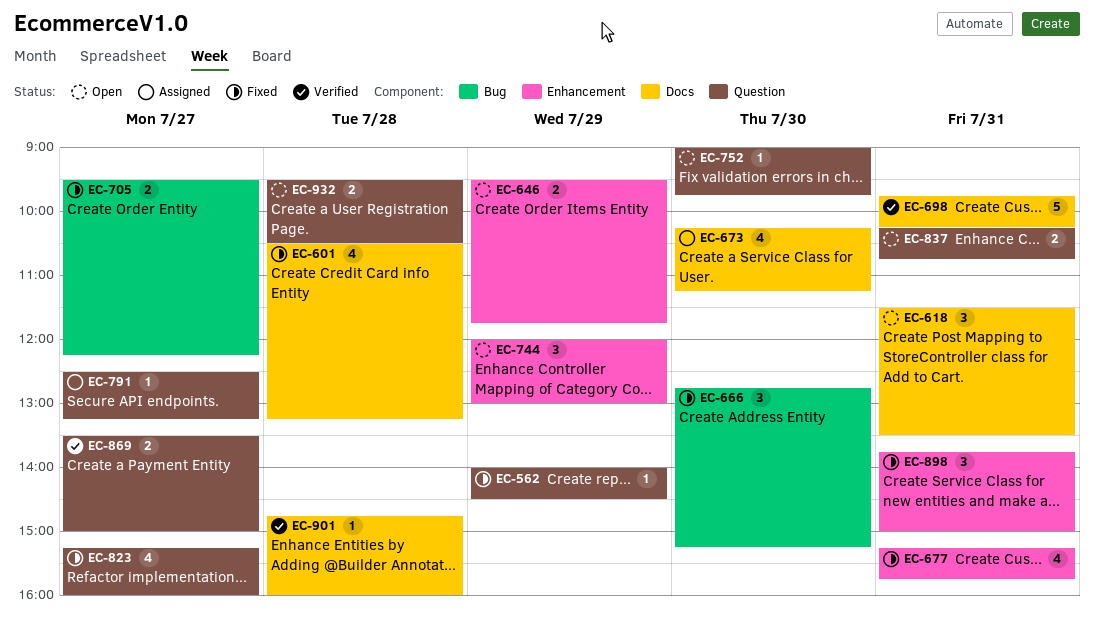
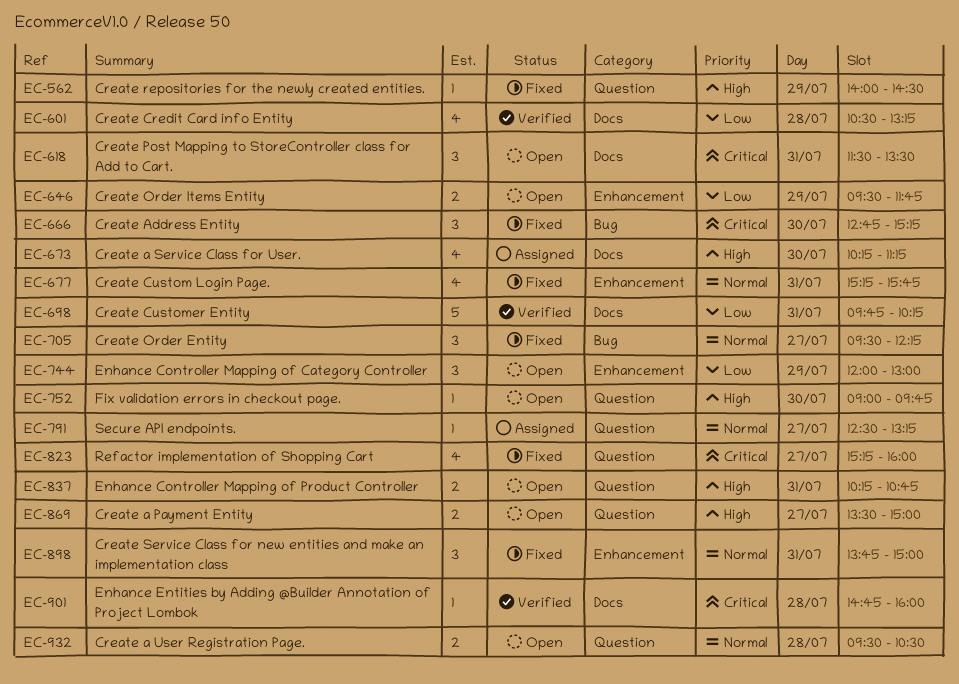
EC-601, status: Fixed -> Verified
EC-705, estimate: 2 -> 3
EC-869, status: Verified -> Open

